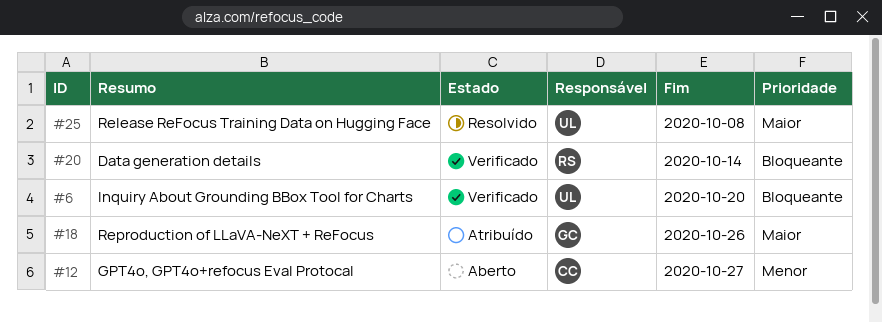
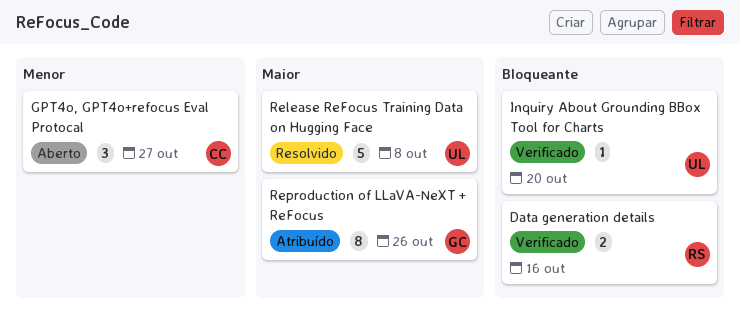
Data generation details, due: Oct 14 -> Oct 16

